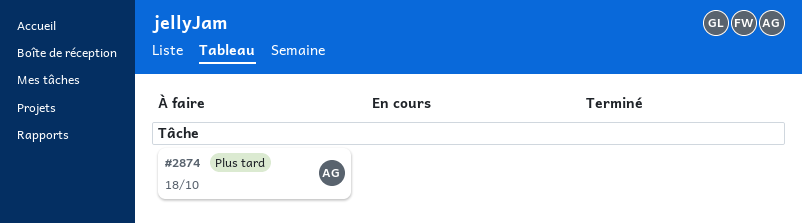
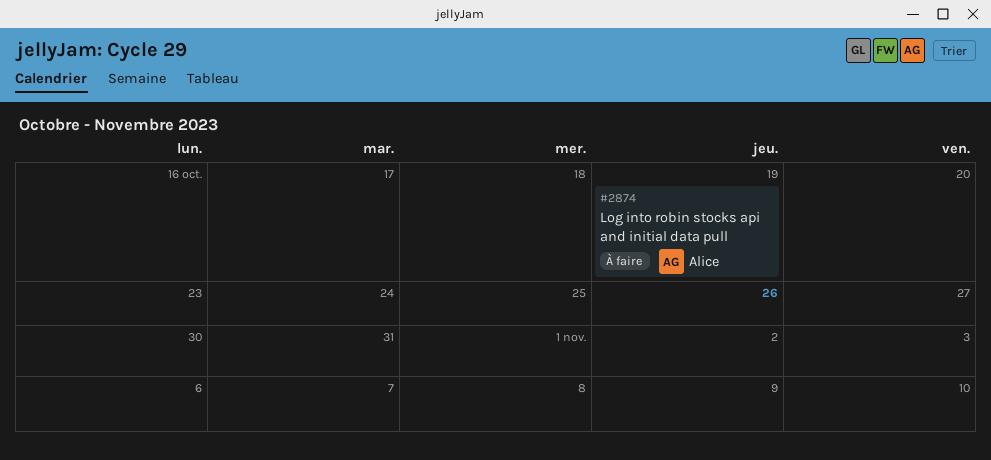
#2874, due: Oct 18 -> Oct 19

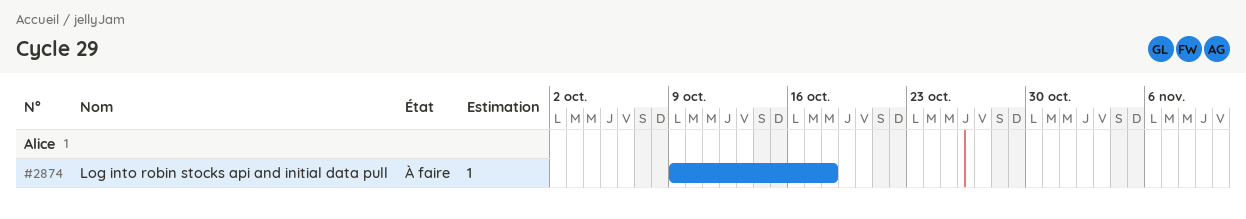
#2874, due: Oct 19 -> Oct 18

